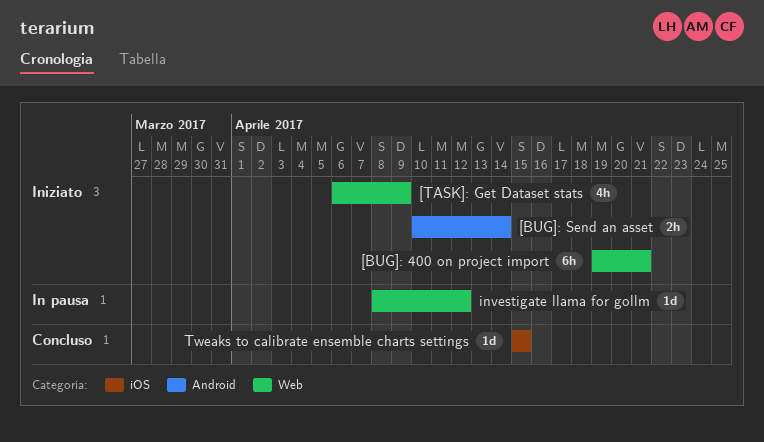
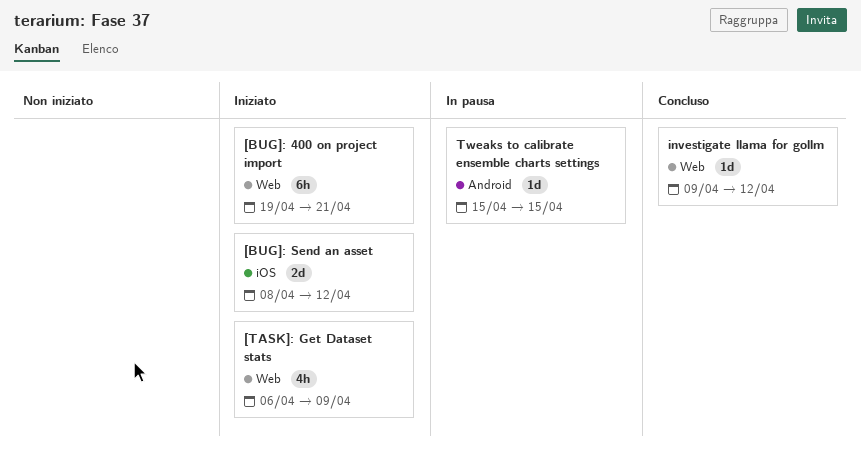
[BUG]: Send an asset, label: Android -> iOS
[BUG]: Send an asset, estimate: 2h -> 2d
[BUG]: Send an asset, start: Apr 10 -> Apr 8
[BUG]: Send an asset, due: Apr 14 -> Apr 12
investigate llama for gollm, status: In pausa -> Concluso
investigate llama for gollm, start: Apr 8 -> Apr 9
Tweaks to calibrate ensemble charts settings, status: Concluso -> In pausa
Tweaks to calibrate ensemble charts settings, label: iOS -> Android

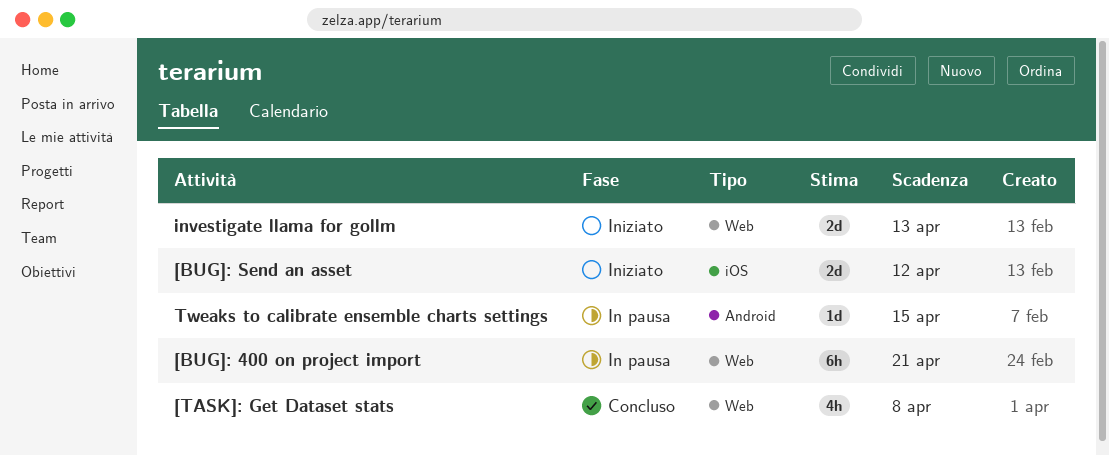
[BUG]: 400 on project import, status: Iniziato -> In pausa
[TASK]: Get Dataset stats, status: Iniziato -> Concluso
[TASK]: Get Dataset stats, due: Apr 9 -> Apr 8
investigate llama for gollm, status: Concluso -> Iniziato
investigate llama for gollm, estimate: 1d -> 2d
investigate llama for gollm, due: Apr 12 -> Apr 13

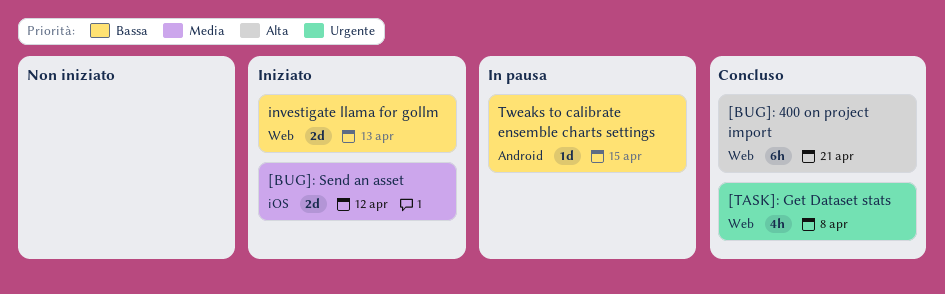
[BUG]: 400 on project import, status: In pausa -> Concluso

